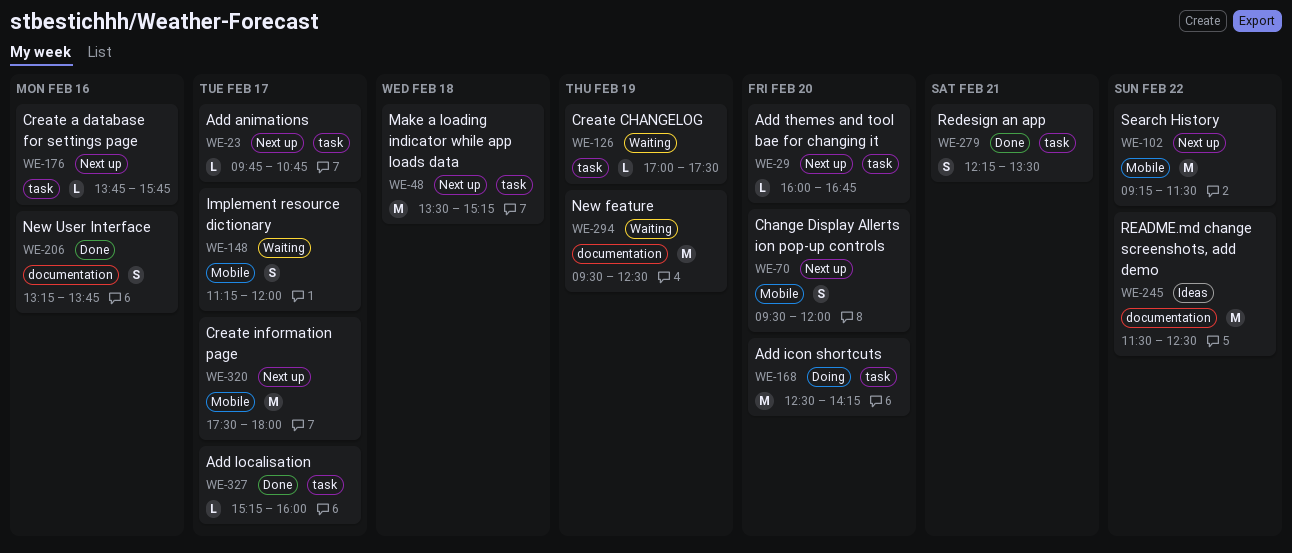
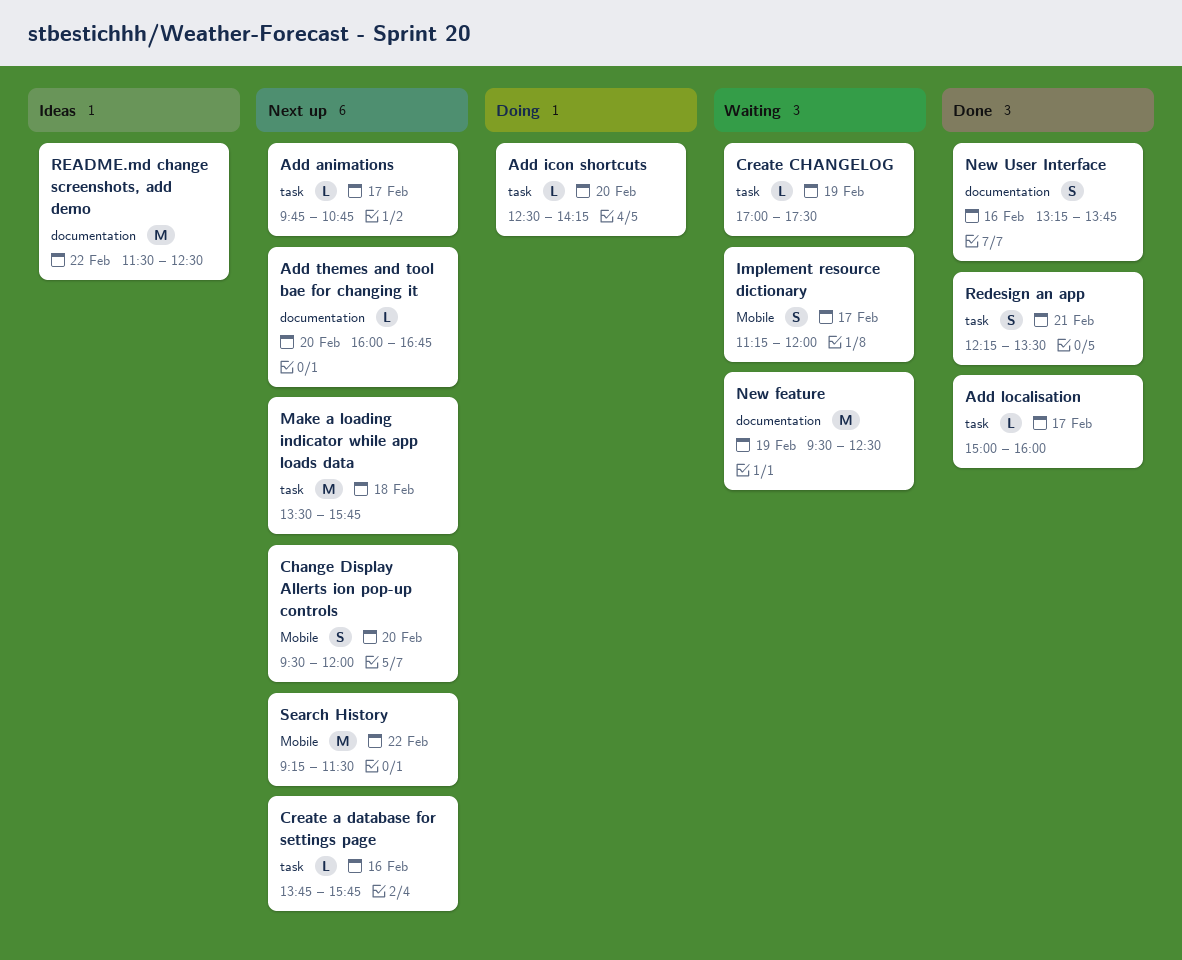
Add icon shortcuts, estimate: M -> L
Add localisation, begins: 15:15 -> 15:00
Add themes and tool bae for changing it, label: task -> documentation
Create information page: present -> none
Make a loading indicator while app loads data, ends: 15:15 -> 15:45

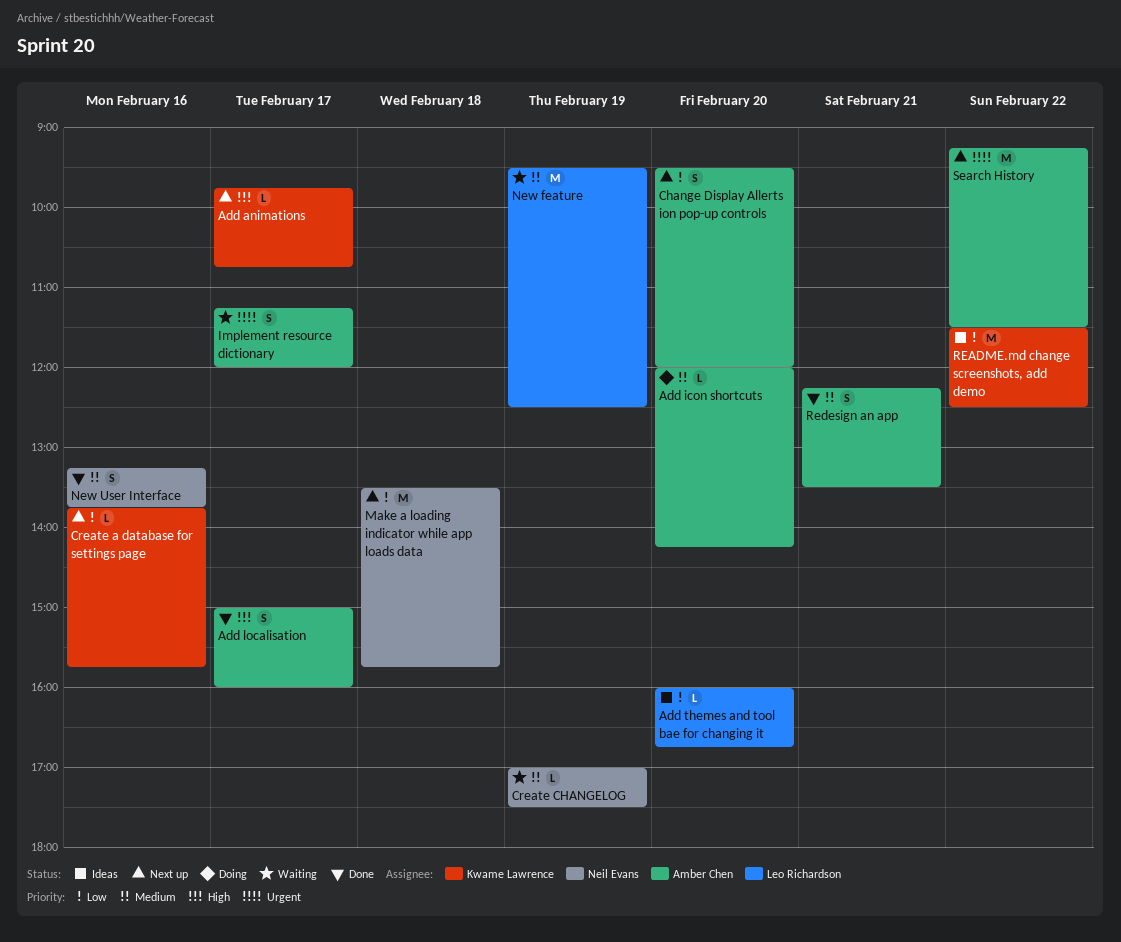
Add icon shortcuts, begins: 12:30 -> 12:00
Add localisation, estimate: L -> S
Add themes and tool bae for changing it, status: Next up -> Ideas

